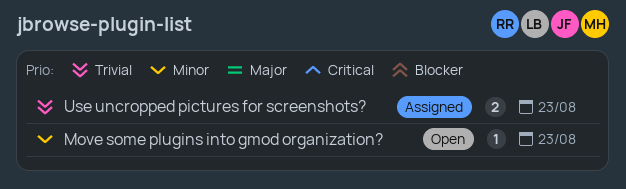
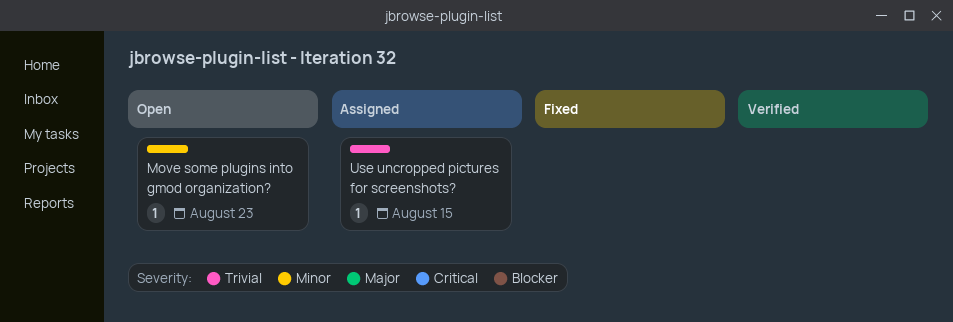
Use uncropped pictures for screenshots?, estimate: 2 -> 1
Use uncropped pictures for screenshots?, due: Aug 23 -> Aug 15

